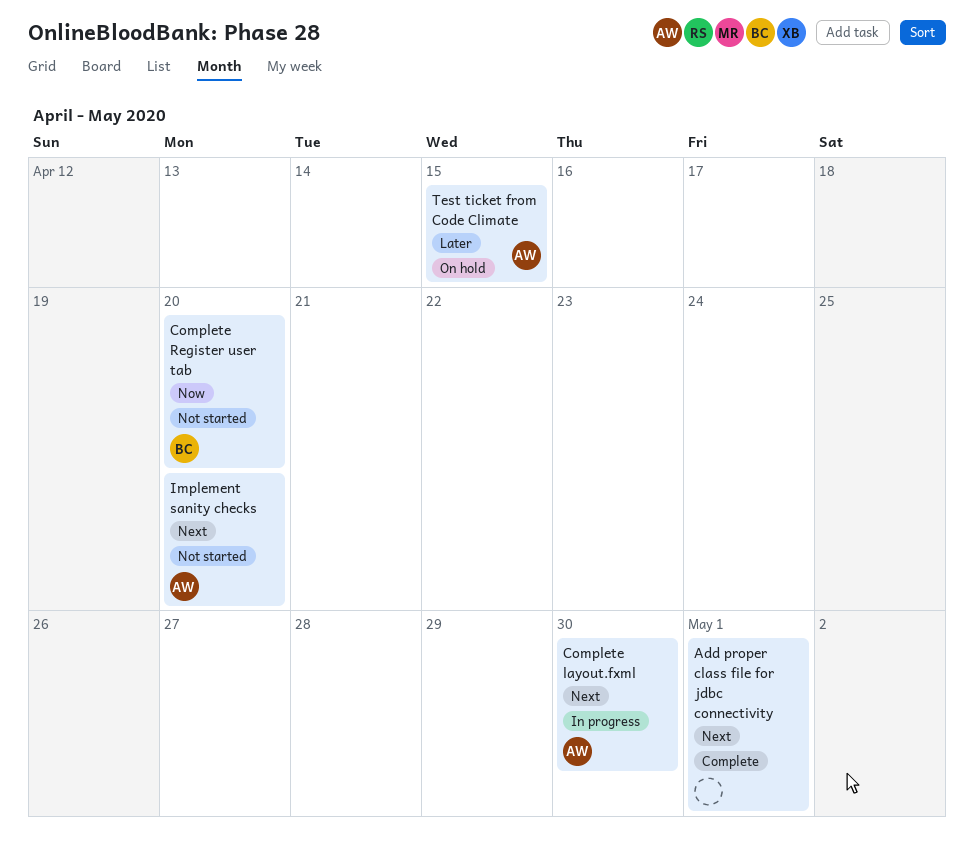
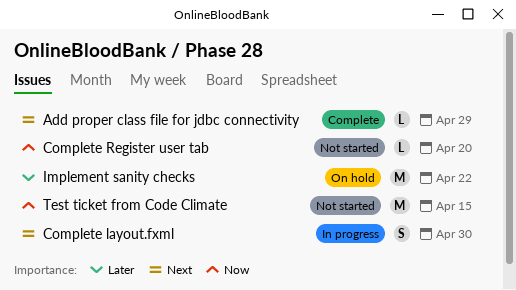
Add proper class file for jdbc connectivity, due: May 1 -> Apr 29
Implement sanity checks, status: Not started -> On hold
Implement sanity checks, priority: Next -> Later
Implement sanity checks, due: Apr 20 -> Apr 22
Test ticket from Code Climate, status: On hold -> Not started
Test ticket from Code Climate, priority: Later -> Now

